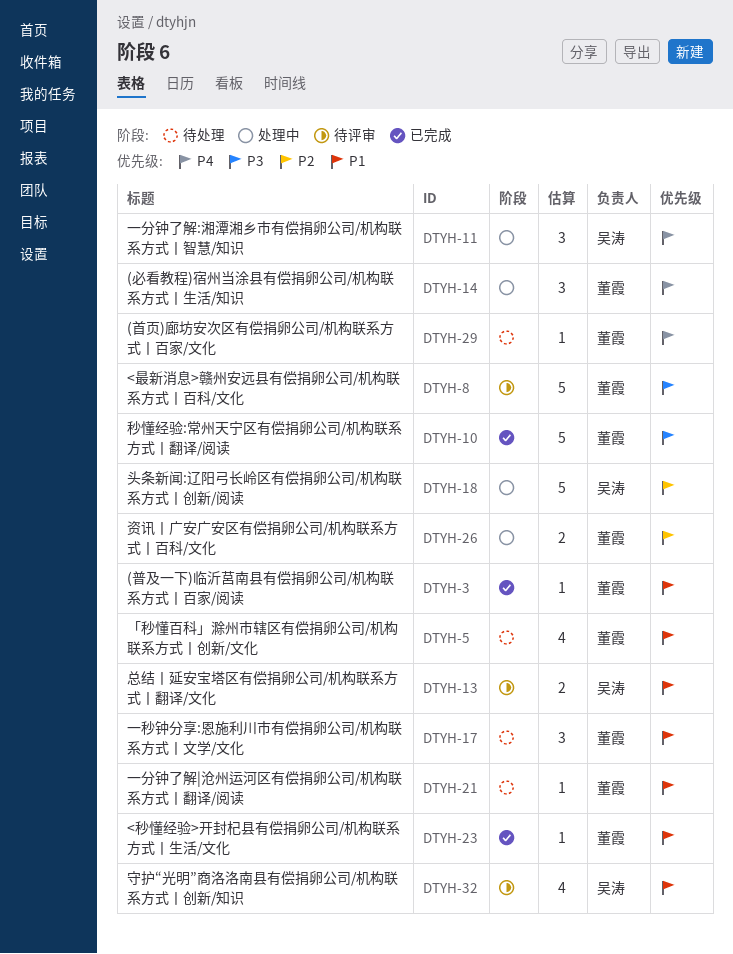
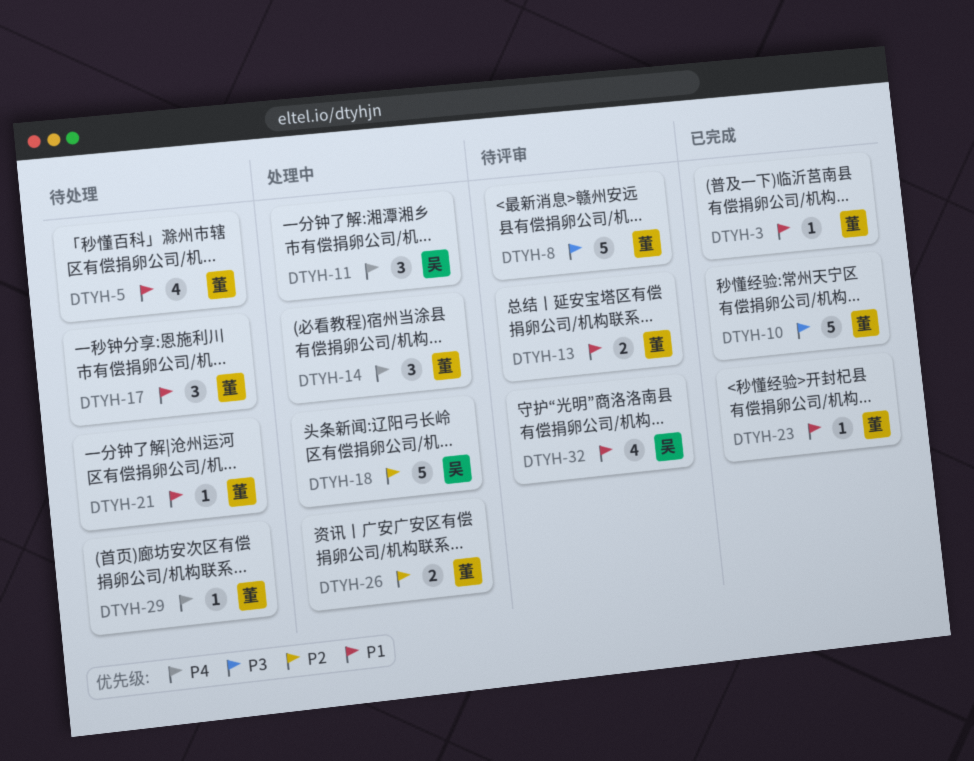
DTYH-13, owner: 吴涛 -> 董霞

